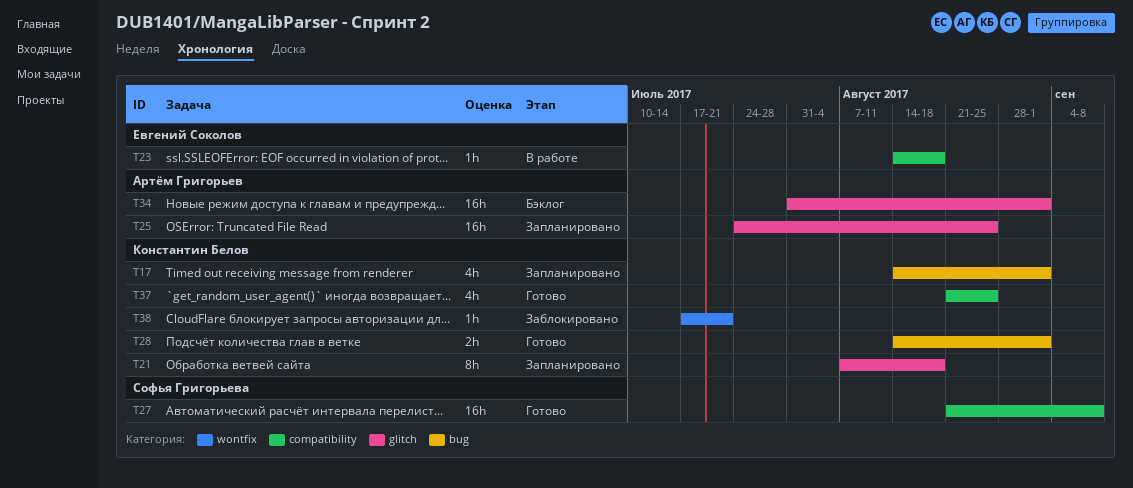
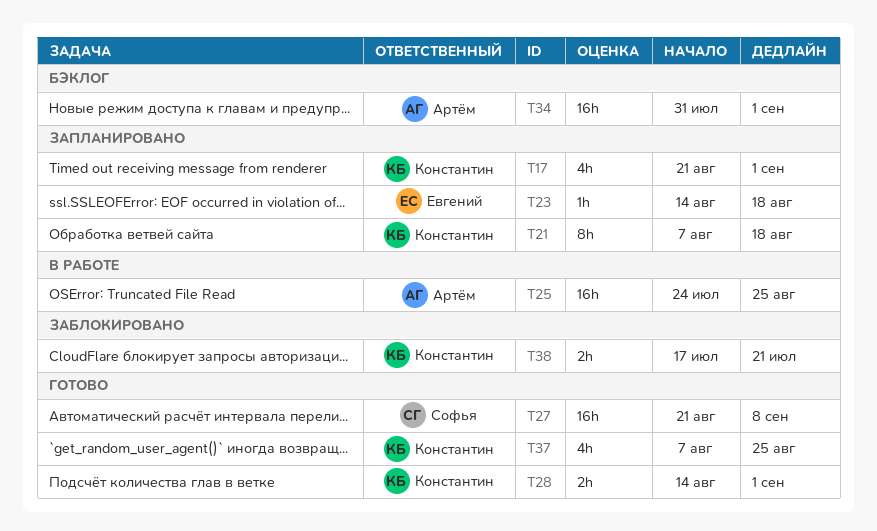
T17, start: Aug 14 -> Aug 21
T23, status: В работе -> Запланировано
T25, status: Запланировано -> В работе
T37, start: Aug 21 -> Aug 7
T38, estimate: 1h -> 2h

